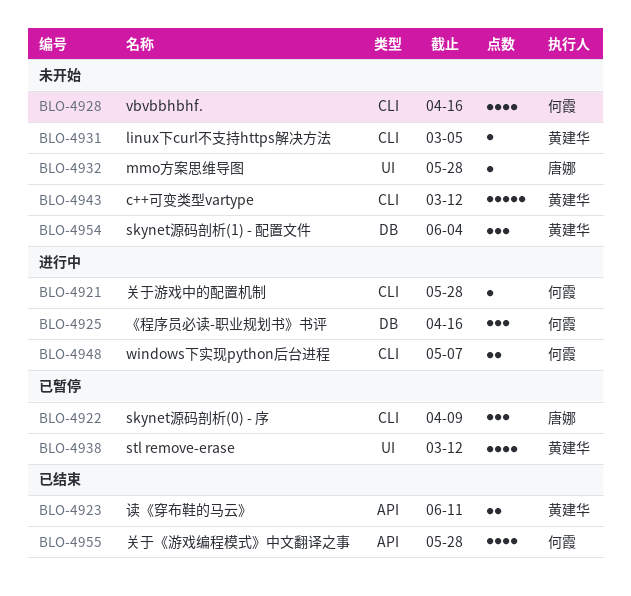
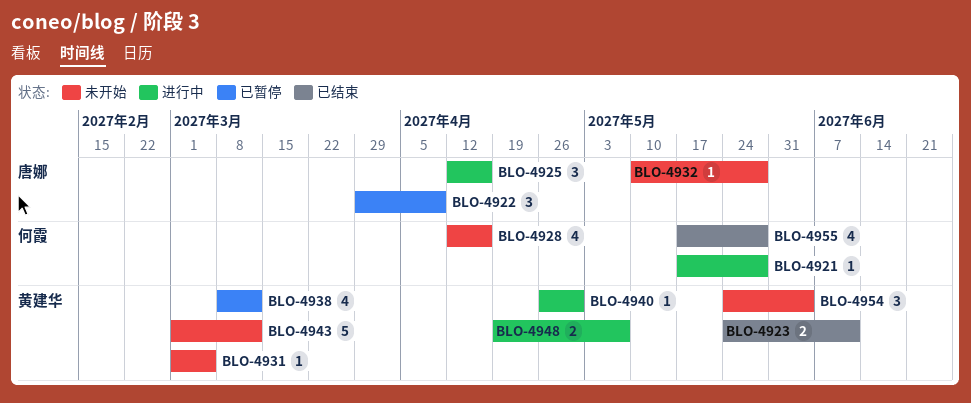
BLO-4925, owner: 何霞 -> 唐娜
BLO-4940: none -> present
BLO-4948, owner: 何霞 -> 黄建华

